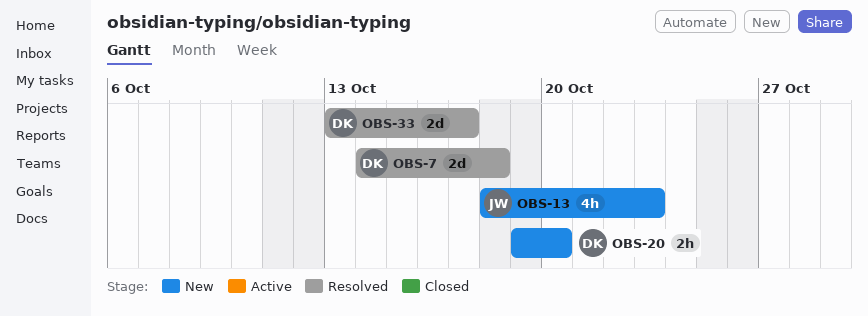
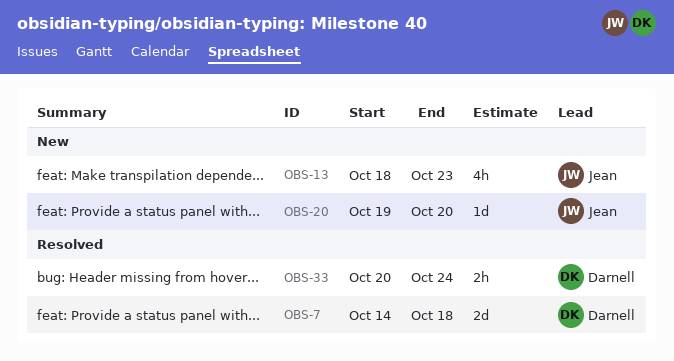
OBS-20, owner: Darnell -> Jean
OBS-20, estimate: 2h -> 1d
OBS-33, estimate: 2d -> 2h
OBS-33, start: Oct 13 -> Oct 20
OBS-33, due: Oct 17 -> Oct 24

